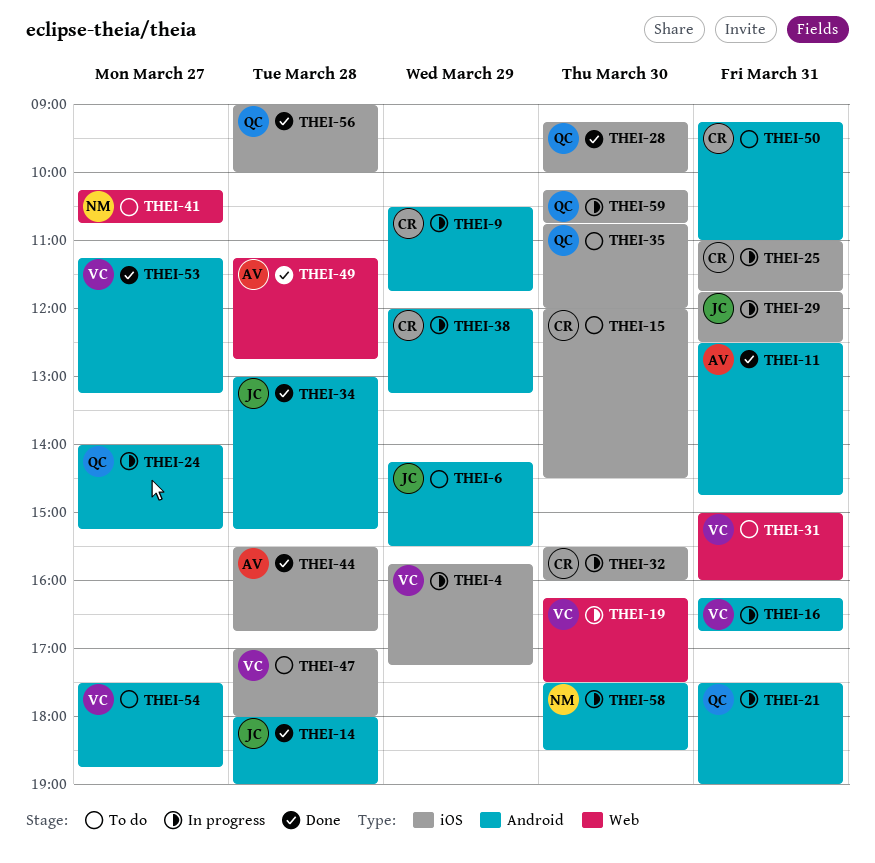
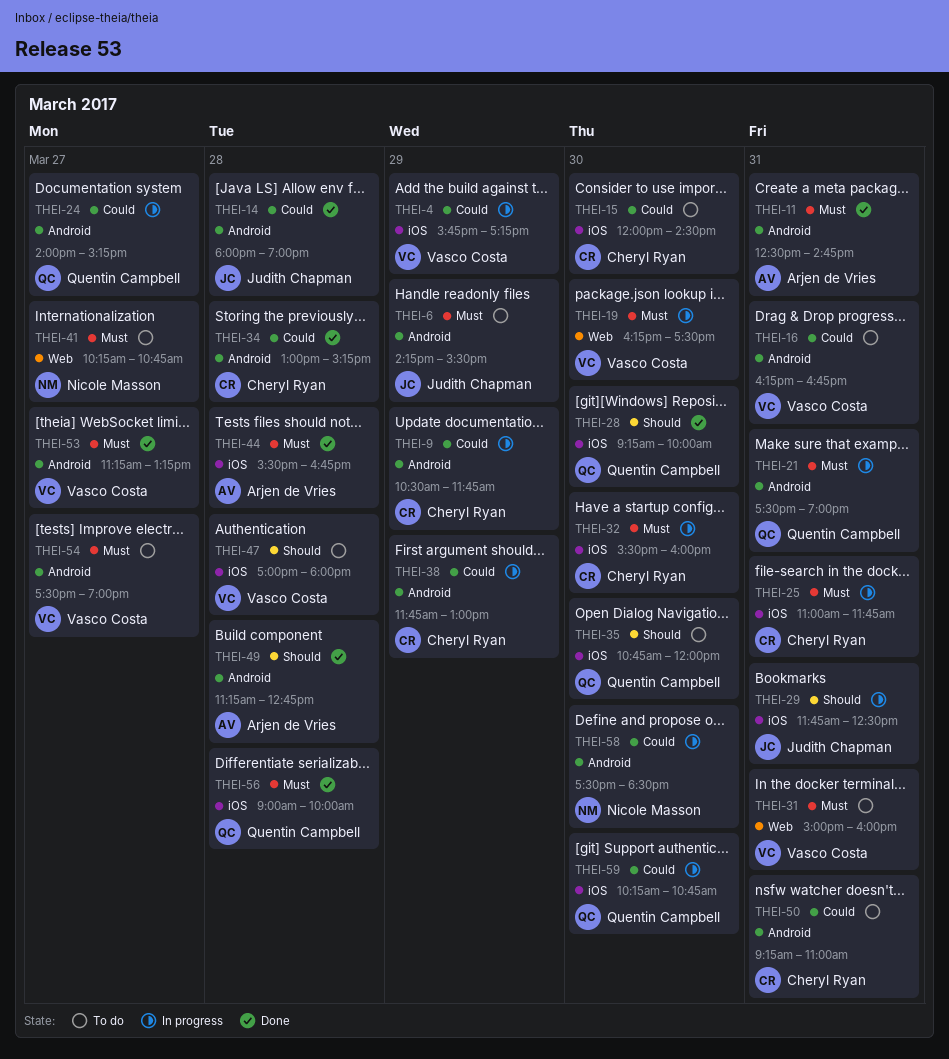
THEI-16, status: In progress -> To do
THEI-34, owner: Judith Chapman -> Cheryl Ryan
THEI-38, begins: 12:00 -> 11:45
THEI-38, ends: 13:15 -> 13:00
THEI-49, label: Web -> Android
THEI-54, ends: 18:45 -> 19:00

